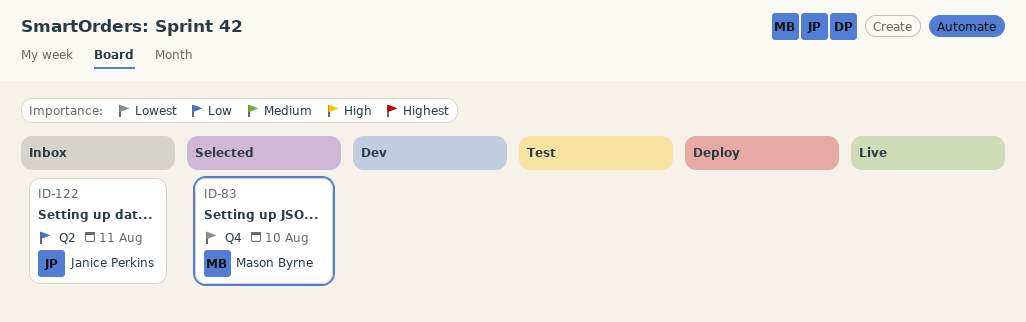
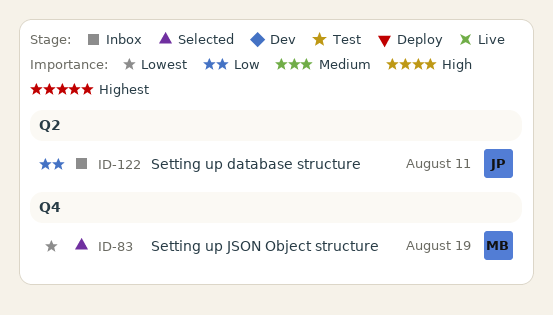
ID-83, due: Aug 10 -> Aug 19

